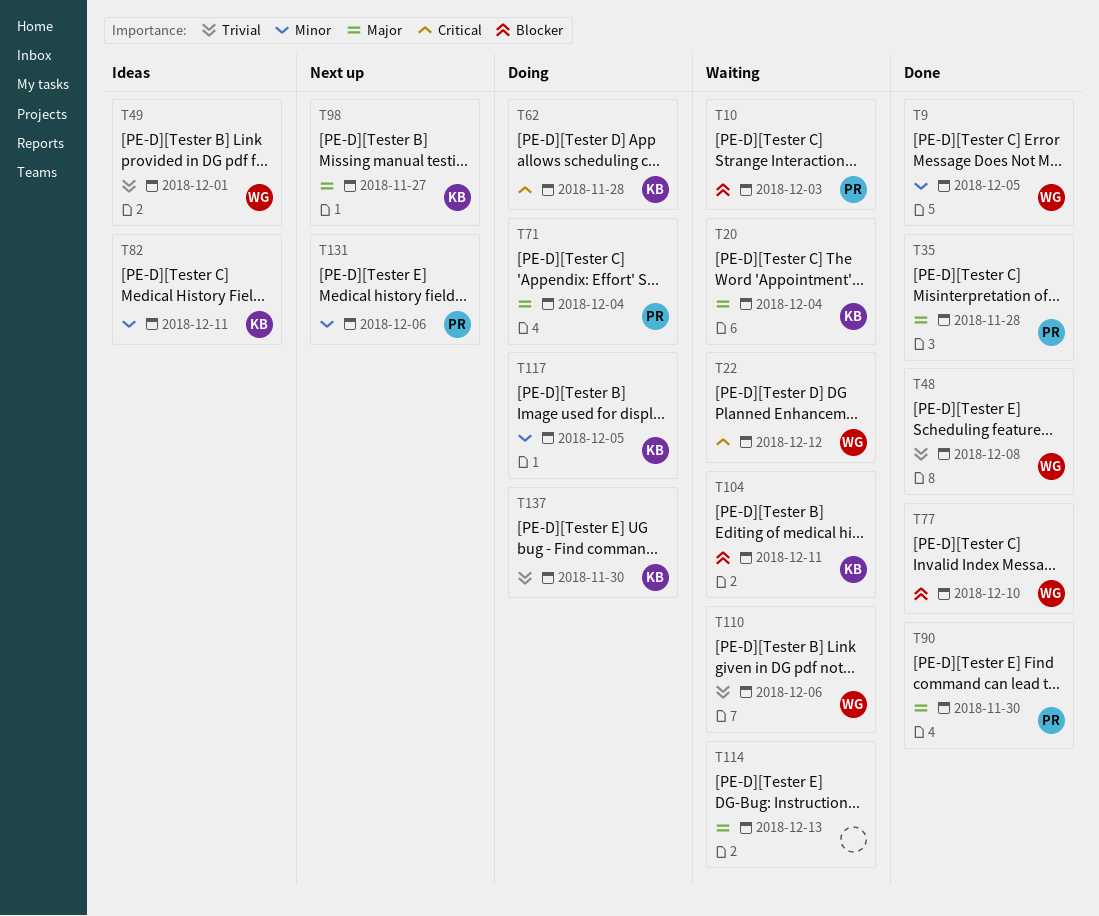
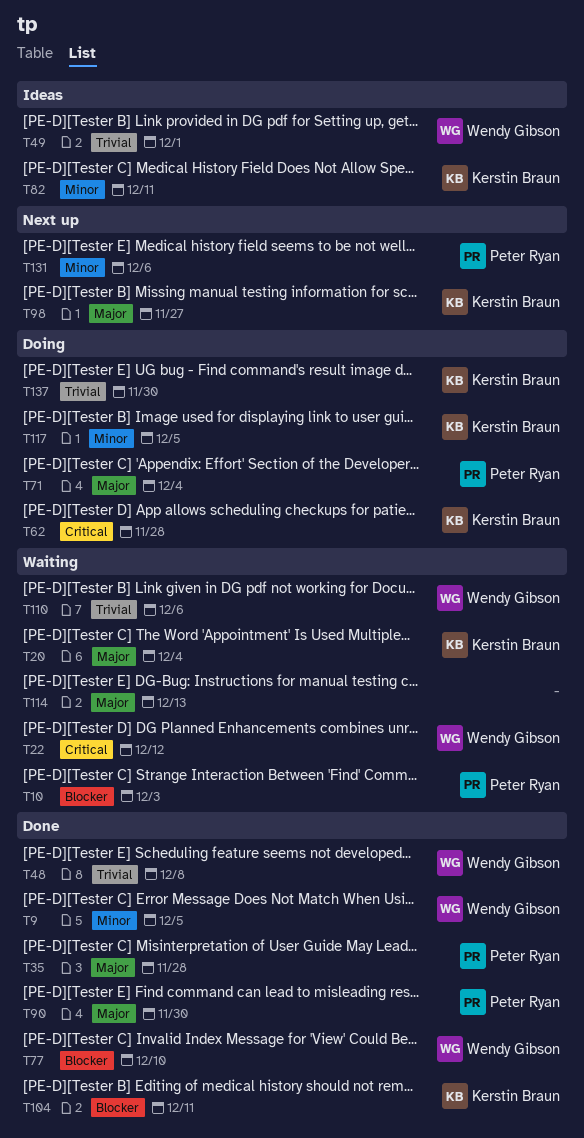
T104, status: Waiting -> Done

